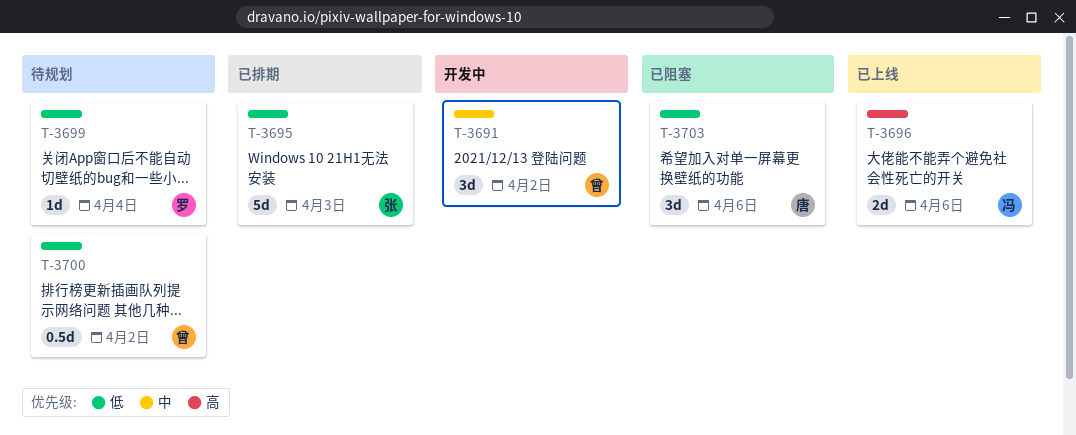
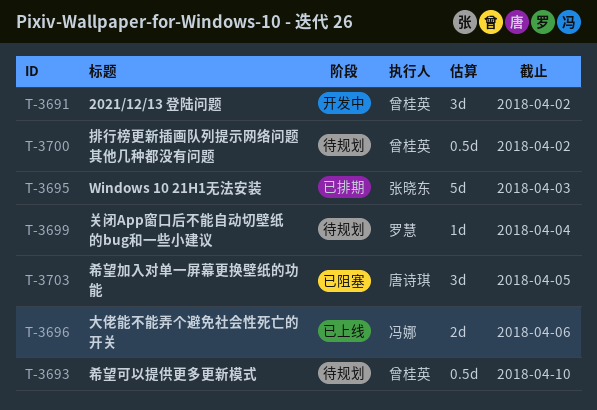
T-3693: none -> present
T-3703, due: Apr 6 -> Apr 5

